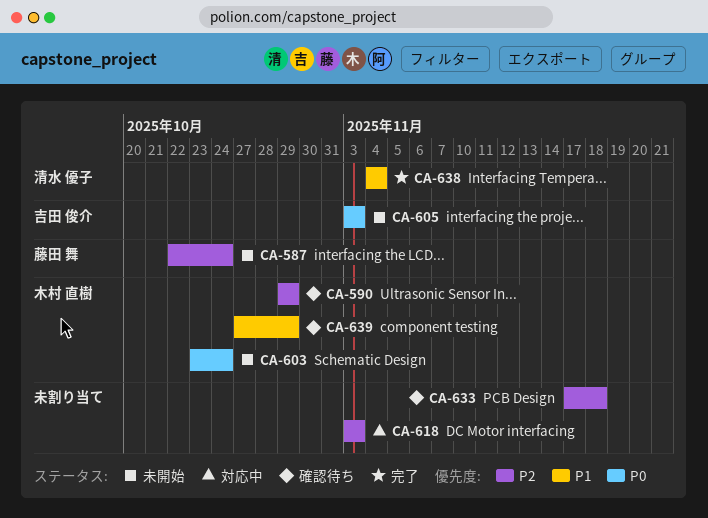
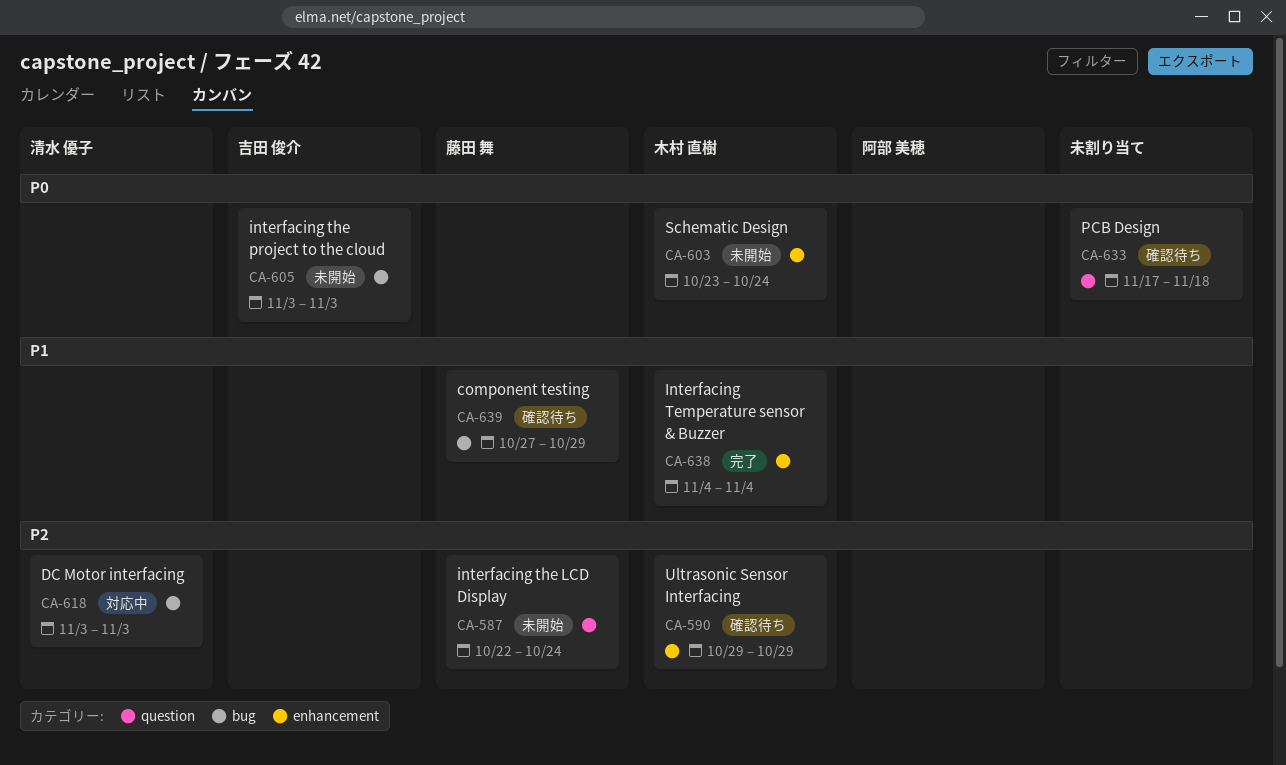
CA-618, owner: none -> 清水 優子
CA-633, priority: P2 -> P0
CA-638, owner: 清水 優子 -> 木村 直樹
CA-639, owner: 木村 直樹 -> 藤田 舞

